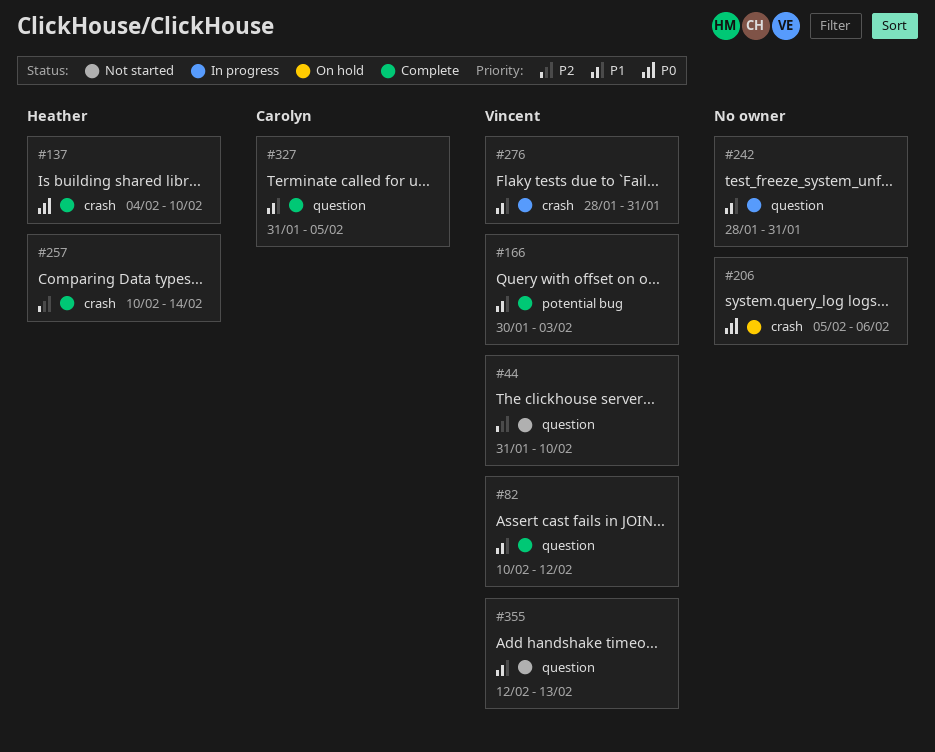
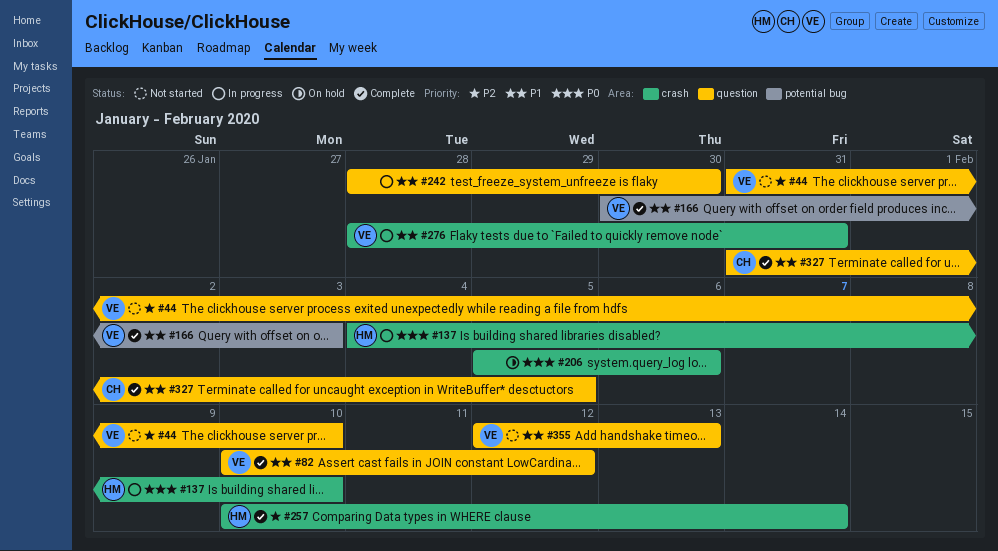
#137, status: Complete -> In progress
#242, due: Jan 31 -> Jan 30

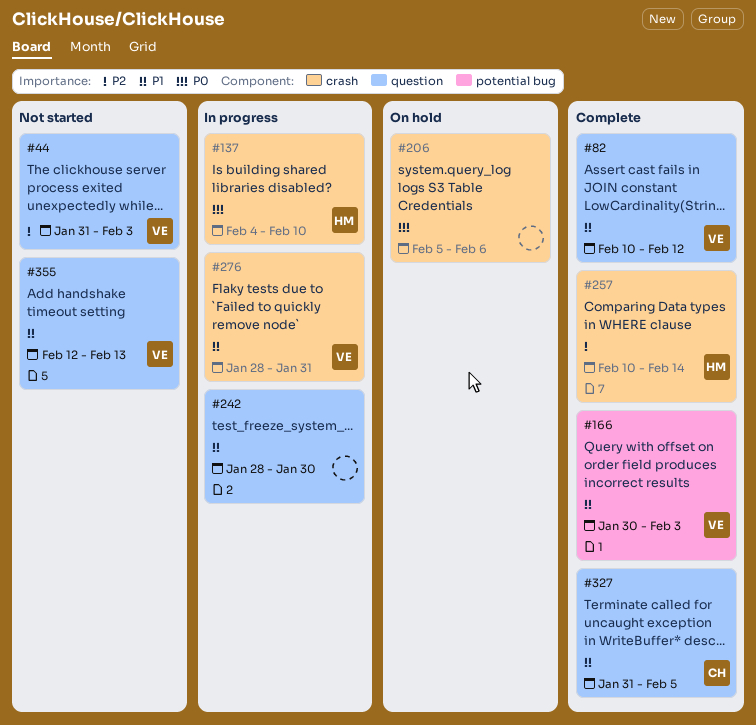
#44, due: Feb 10 -> Feb 3

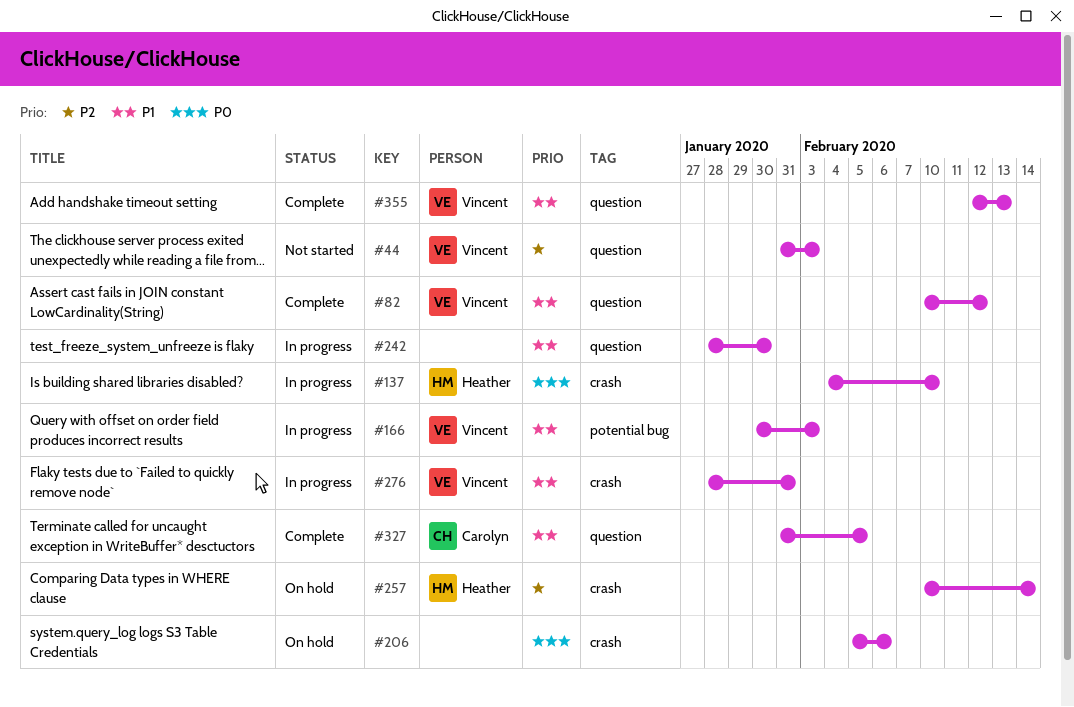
#166, status: Complete -> In progress
#257, status: Complete -> On hold
#355, status: Not started -> Complete

